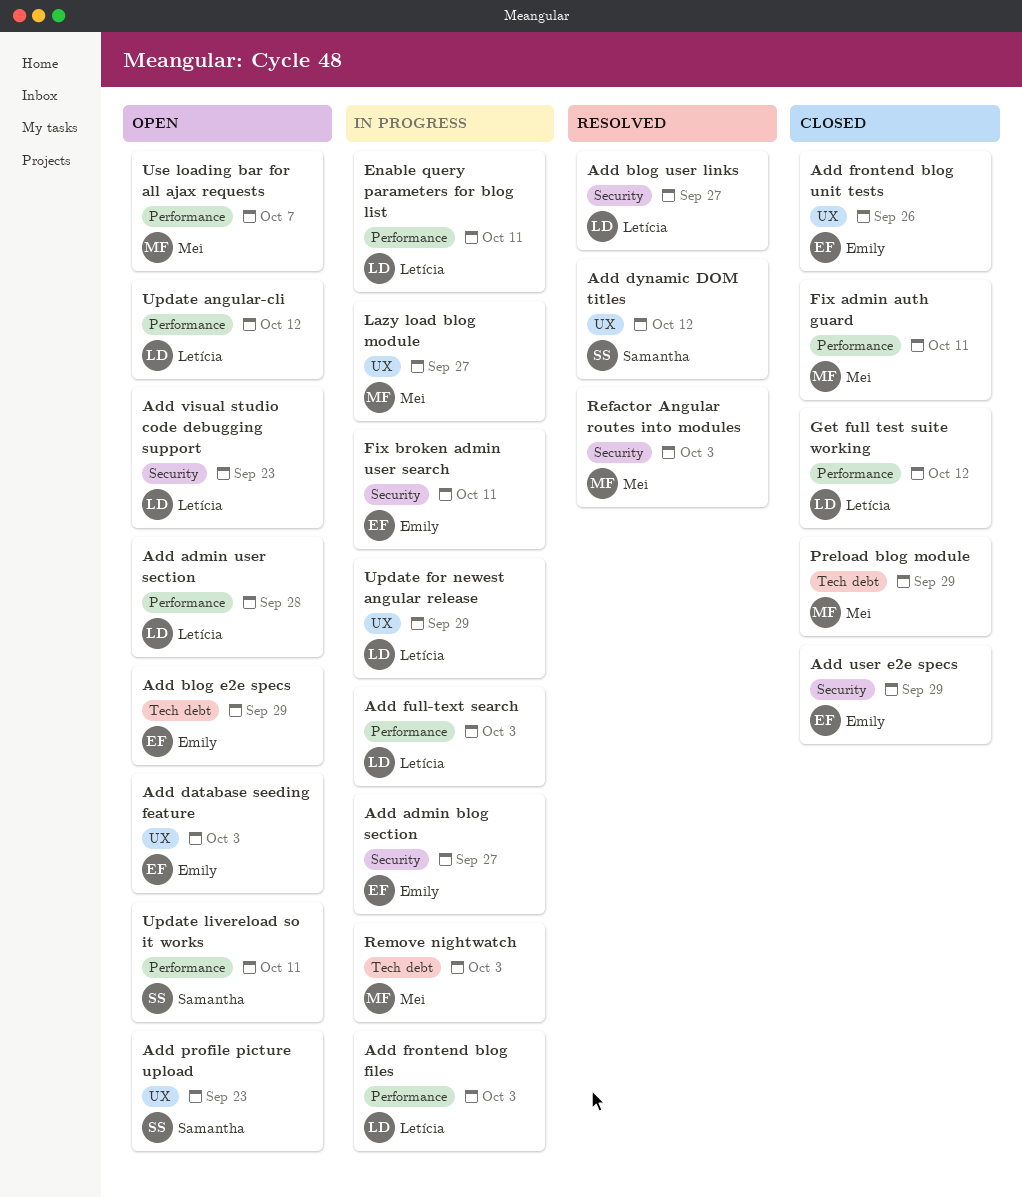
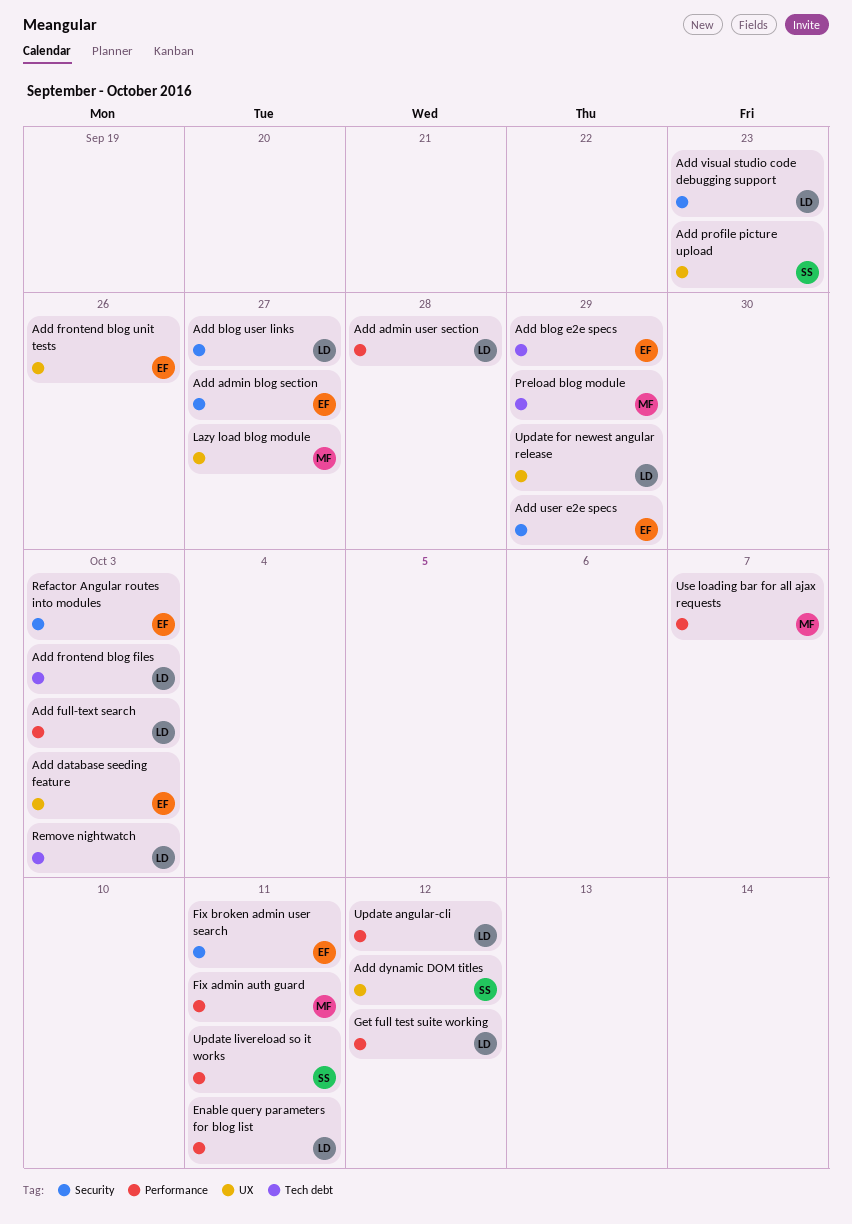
Add frontend blog files, label: Performance -> Tech debt
Refactor Angular routes into modules, owner: Mei -> Emily
Remove nightwatch, owner: Mei -> Letícia

